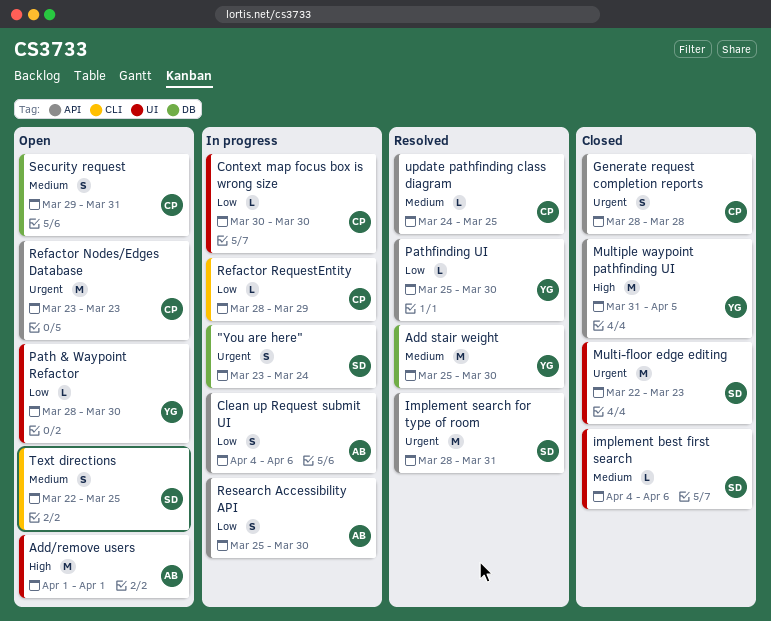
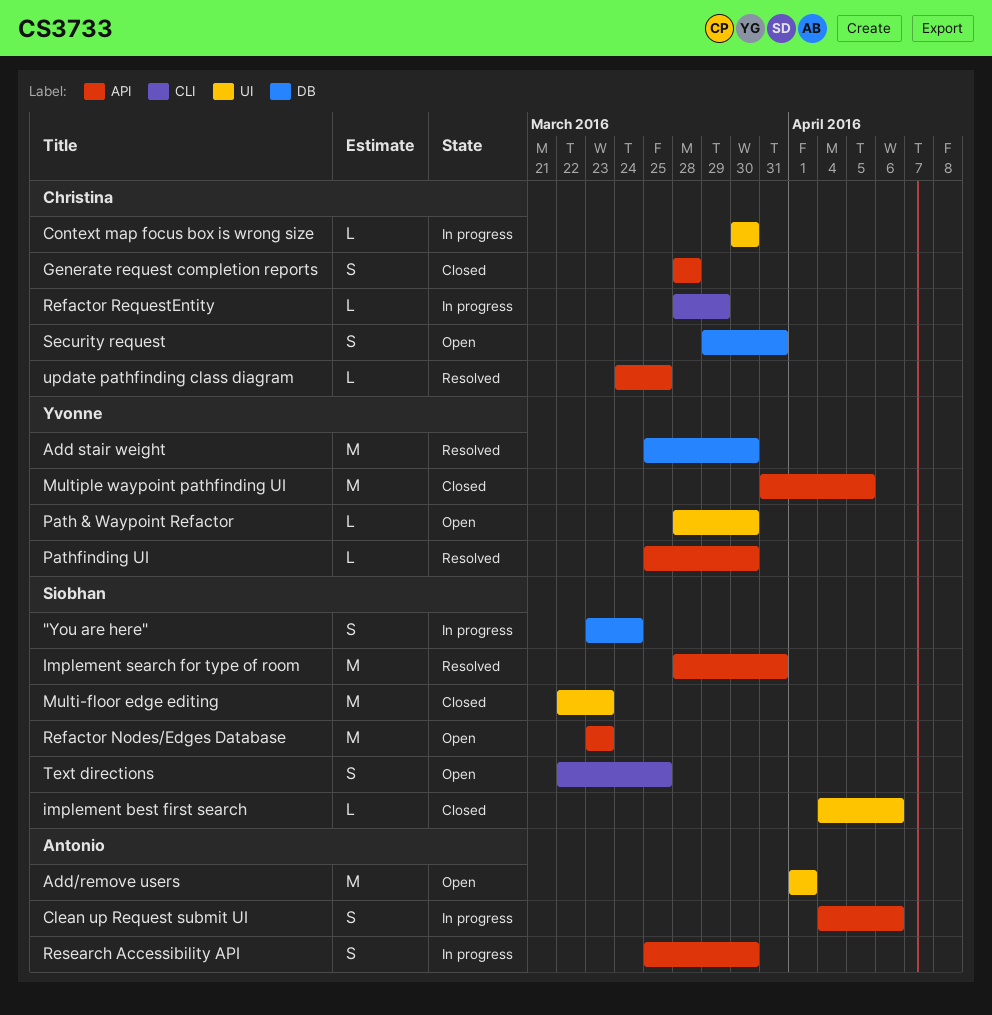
Refactor Nodes/Edges Database, owner: Christina -> Siobhan

